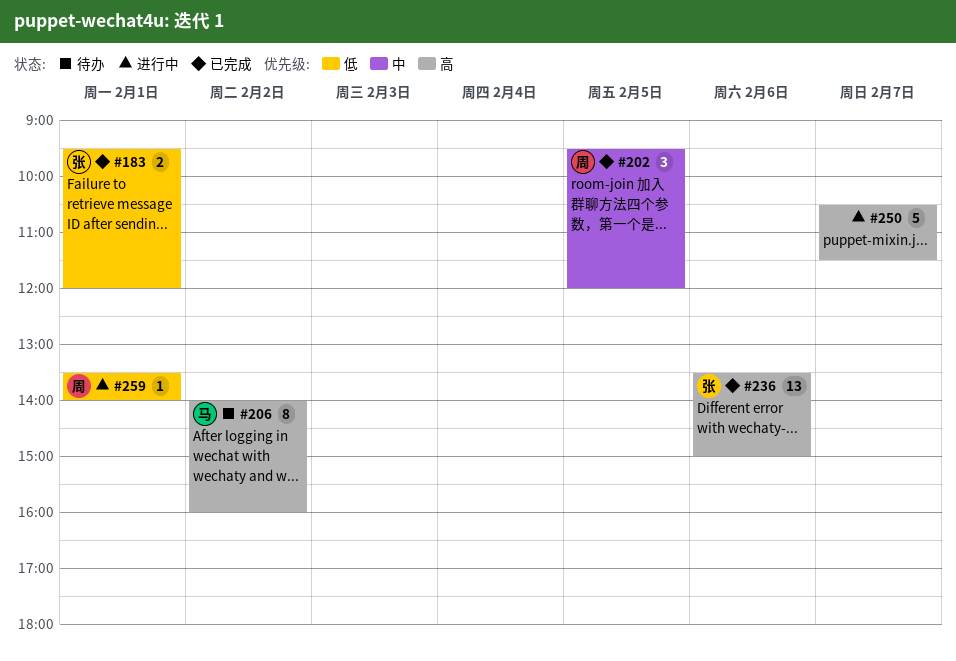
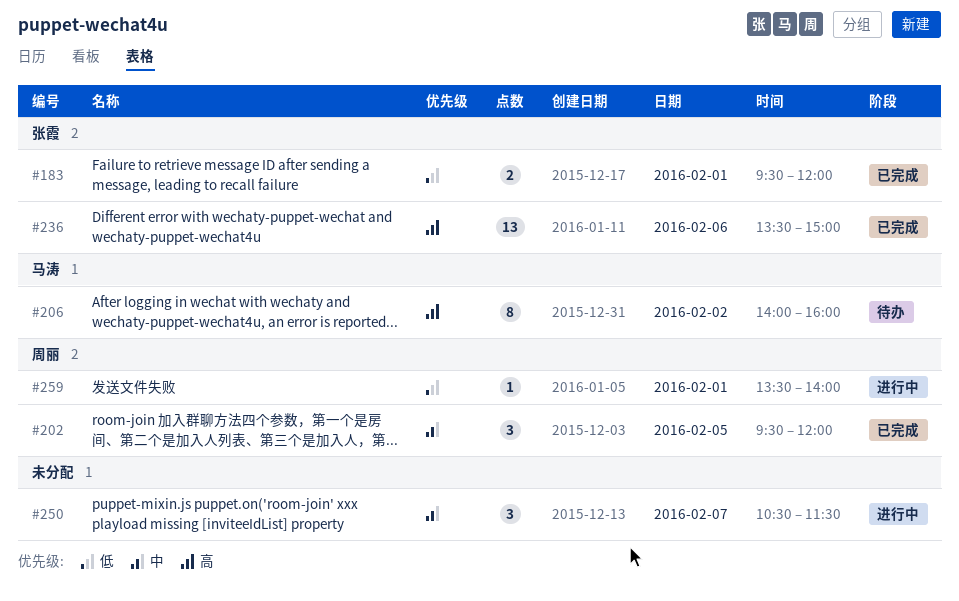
#250, priority: 高 -> 中
#250, estimate: 5 -> 3

